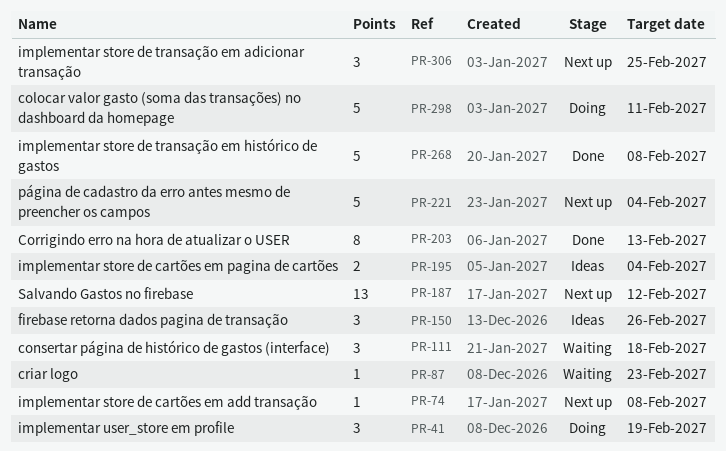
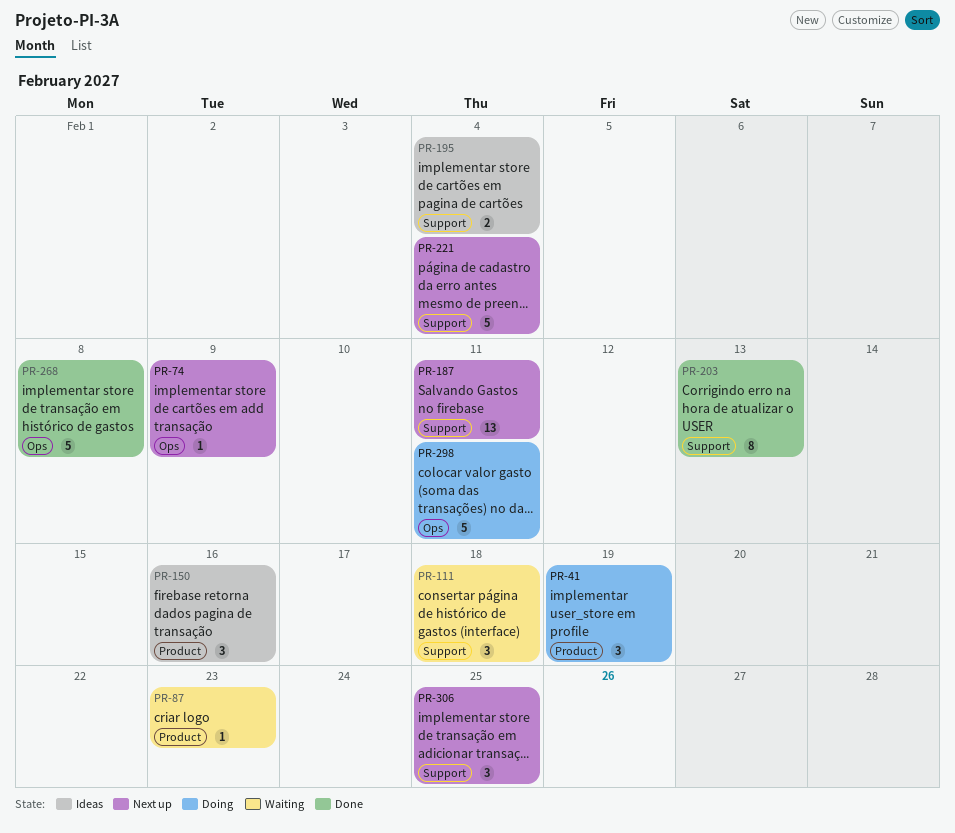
PR-74, due: Feb 8 -> Feb 9
PR-150, due: Feb 26 -> Feb 16
PR-187, due: Feb 12 -> Feb 11

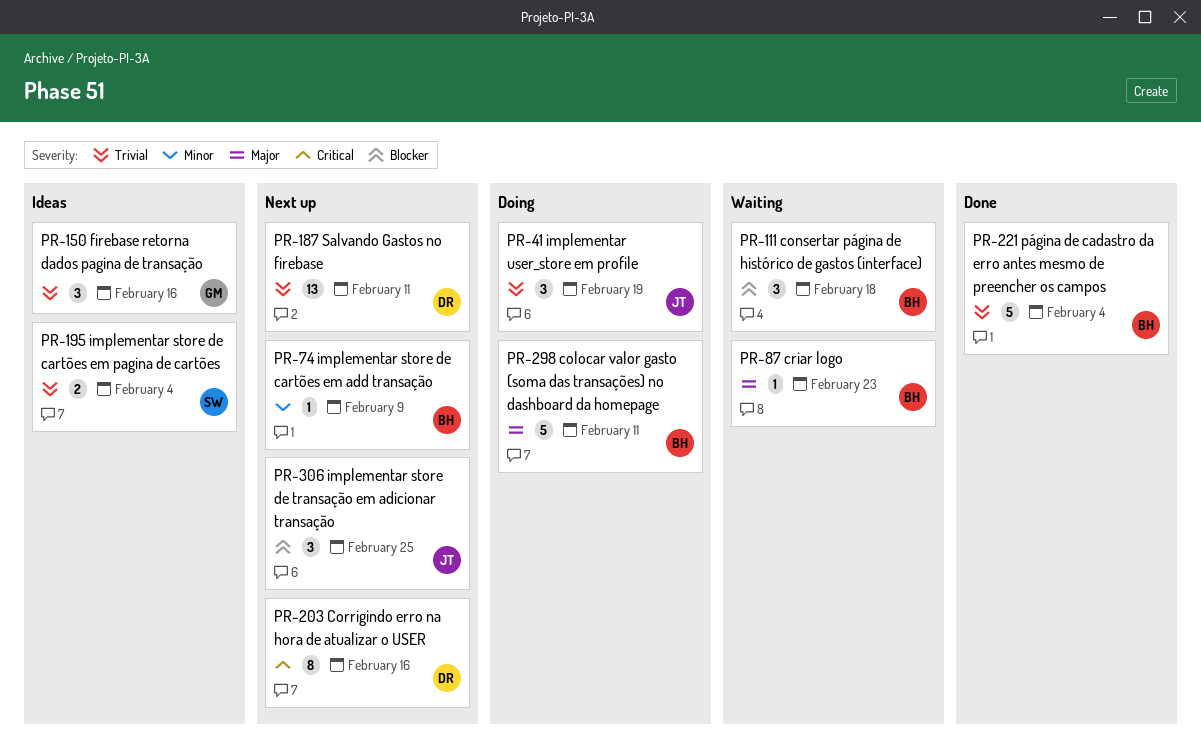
PR-203, status: Done -> Next up
PR-203, due: Feb 13 -> Feb 16
PR-221, status: Next up -> Done
PR-268: present -> none

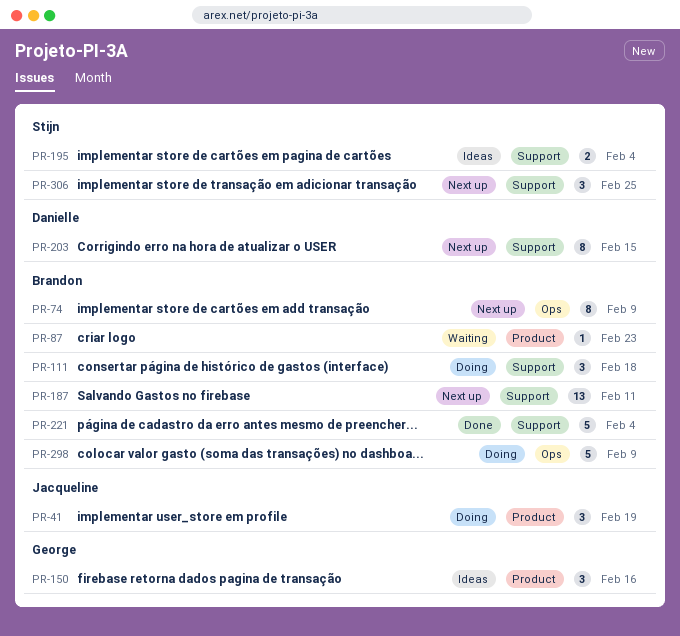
PR-74, estimate: 1 -> 8
PR-111, status: Waiting -> Doing
PR-187, owner: Danielle -> Brandon
PR-203, due: Feb 16 -> Feb 15
PR-298, due: Feb 11 -> Feb 9
PR-306, owner: Jacqueline -> Stijn

